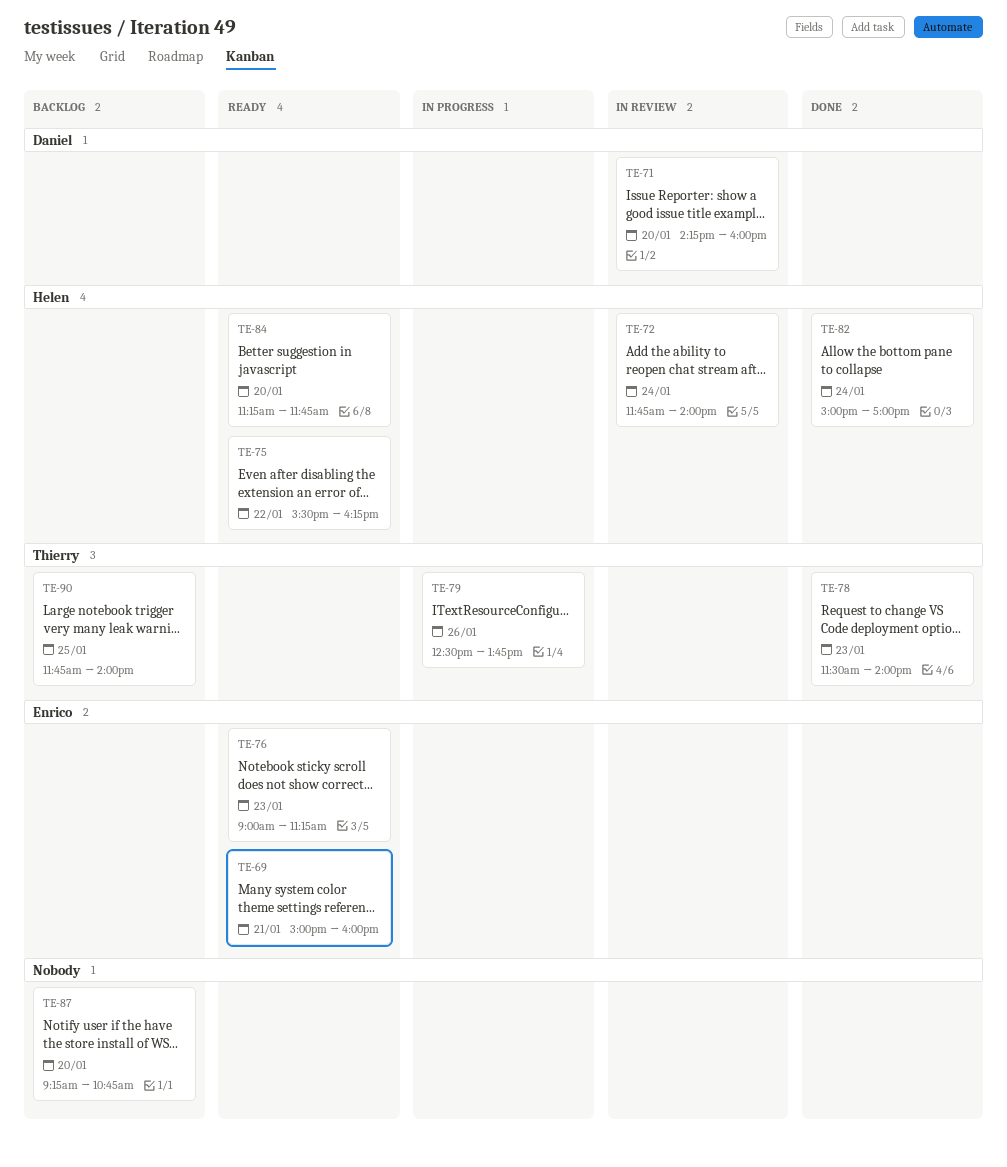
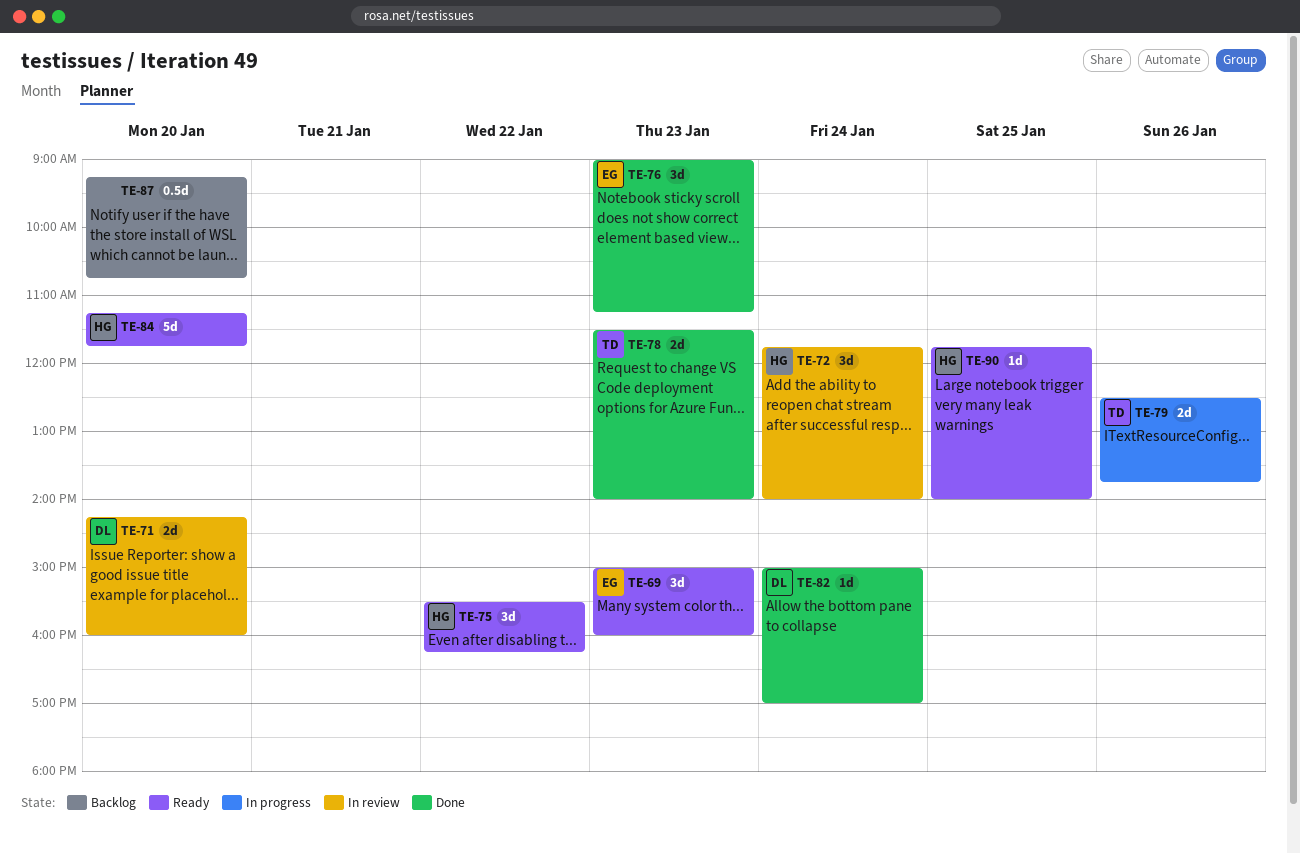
TE-69, day: Jan 21 -> Jan 23
TE-76, status: Ready -> Done
TE-82, owner: Helen -> Daniel
TE-90, status: Backlog -> Ready
TE-90, owner: Thierry -> Helen

